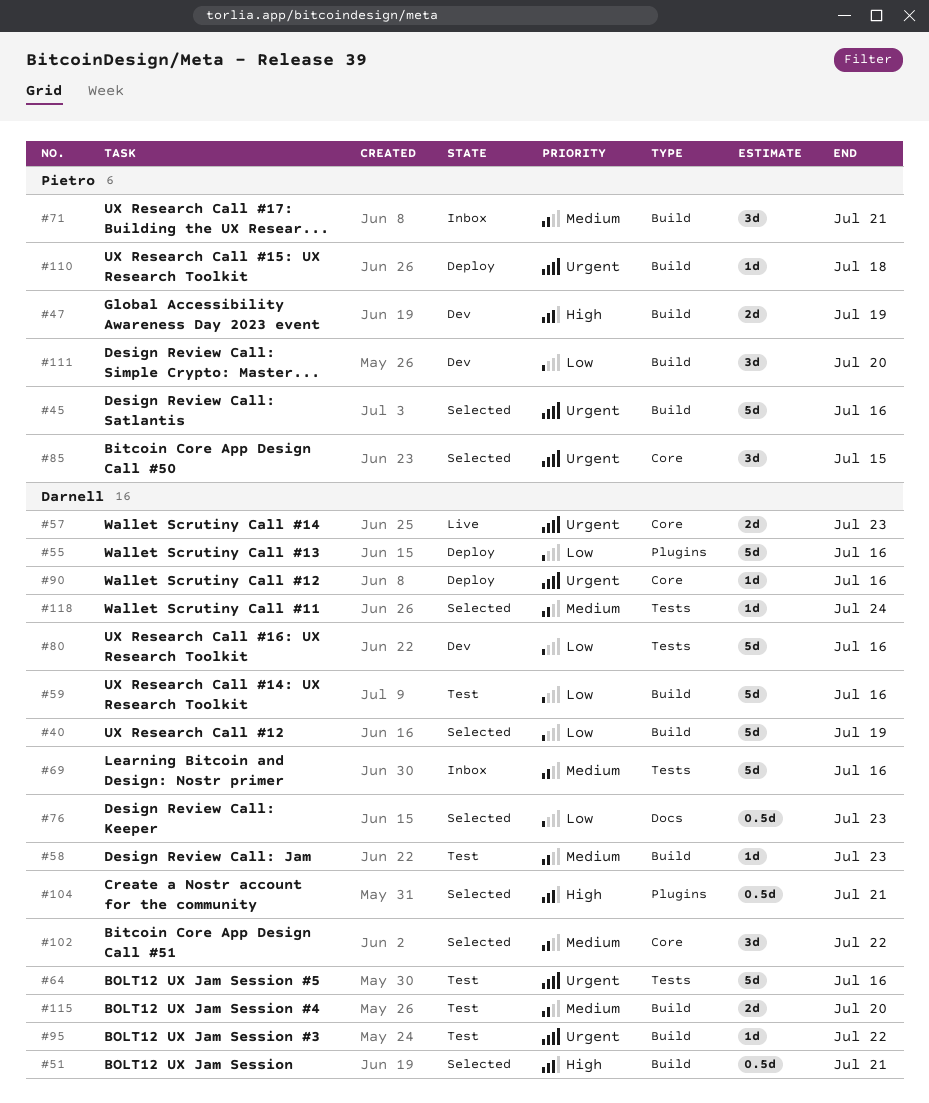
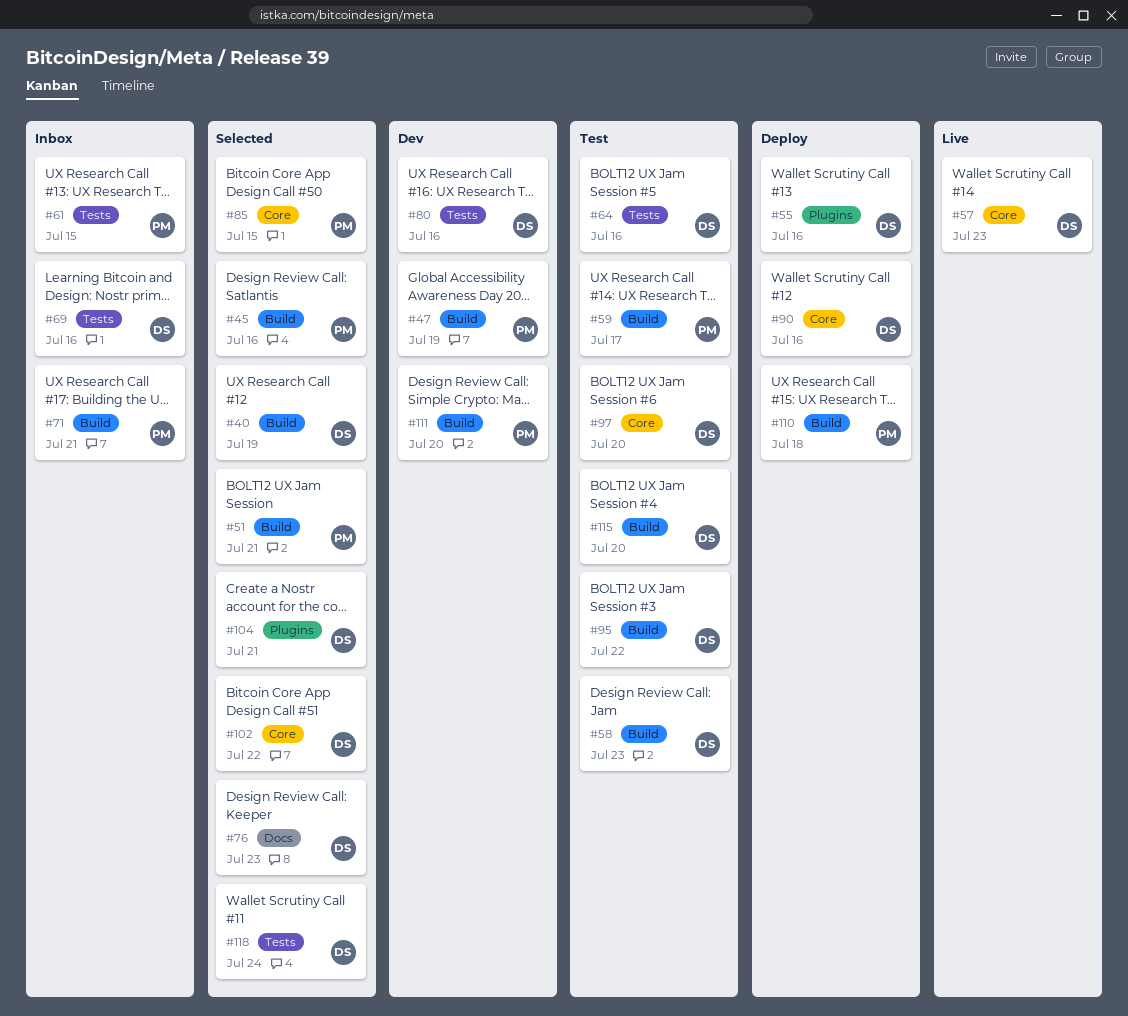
#51, owner: Darnell -> Pietro
#59, owner: Darnell -> Pietro
#59, due: Jul 16 -> Jul 17
#61: none -> present
#97: none -> present

